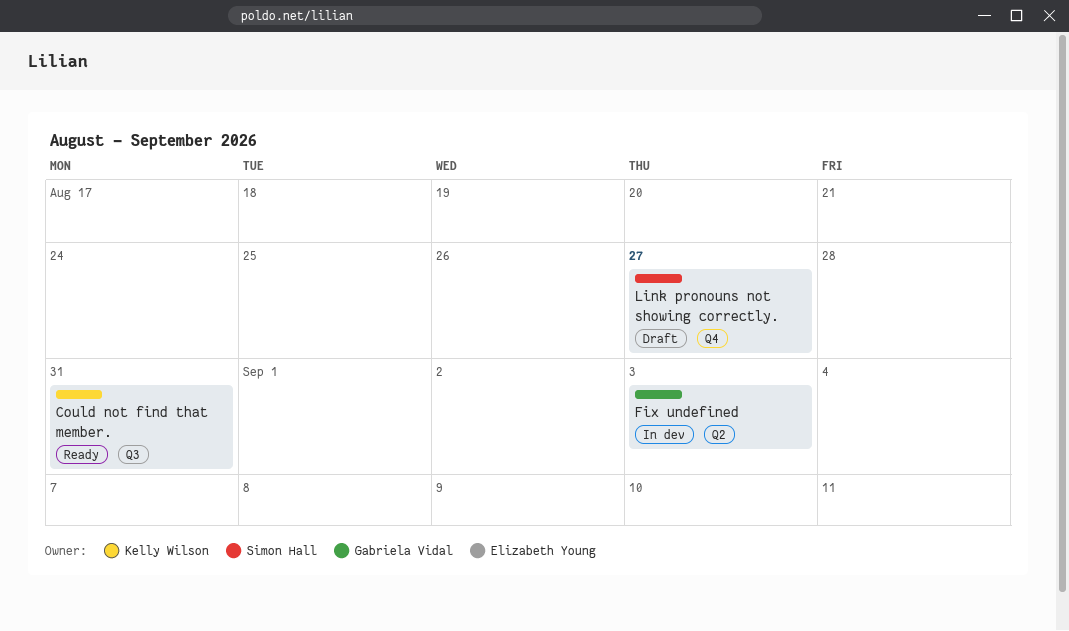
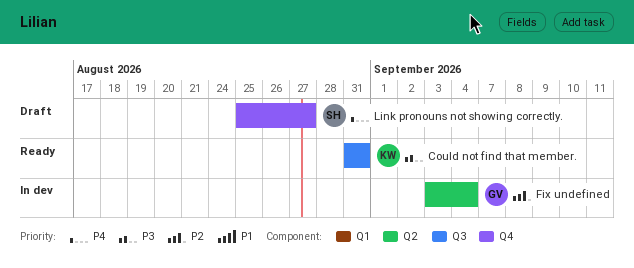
Fix undefined, due: Sep 3 -> Sep 4

